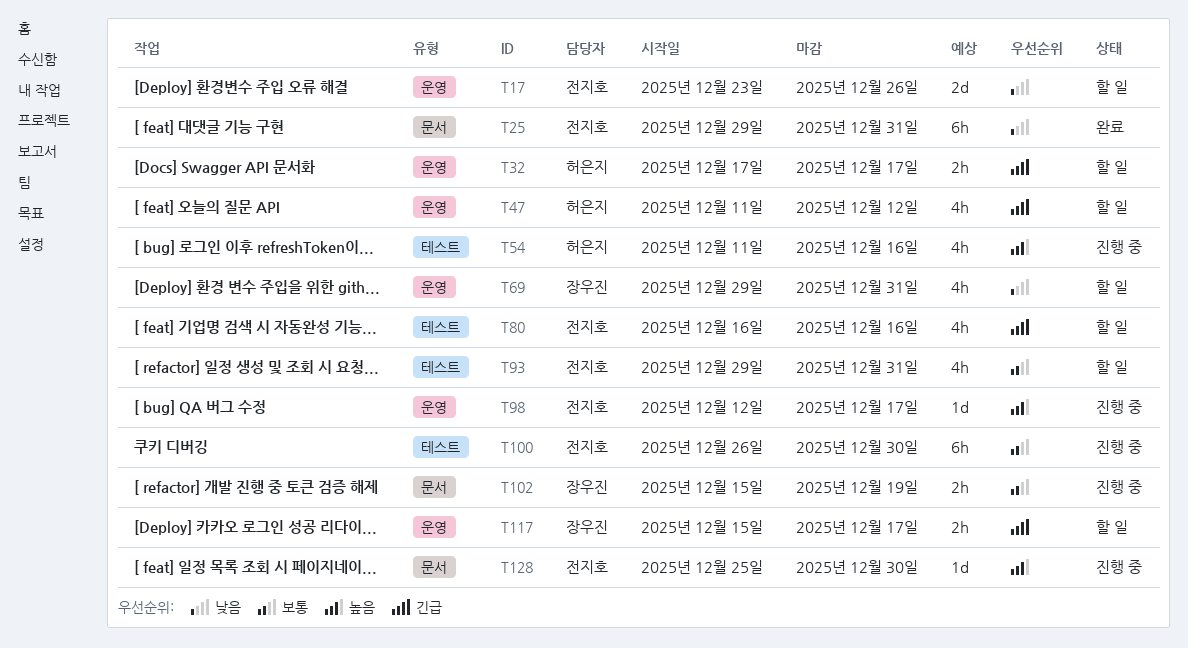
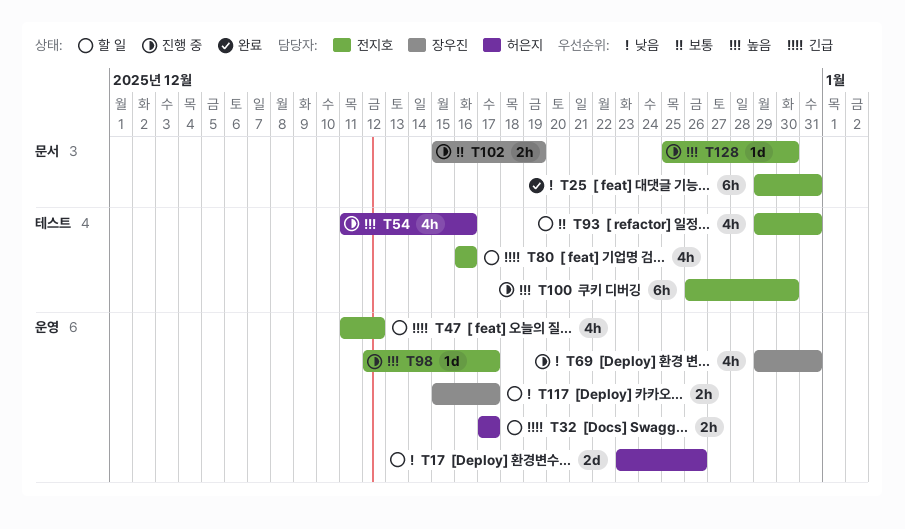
T17, owner: 전지호 -> 허은지
T47, owner: 허은지 -> 전지호
T69, status: 할 일 -> 진행 중
T100, priority: 보통 -> 높음
T117, priority: 긴급 -> 낮음

